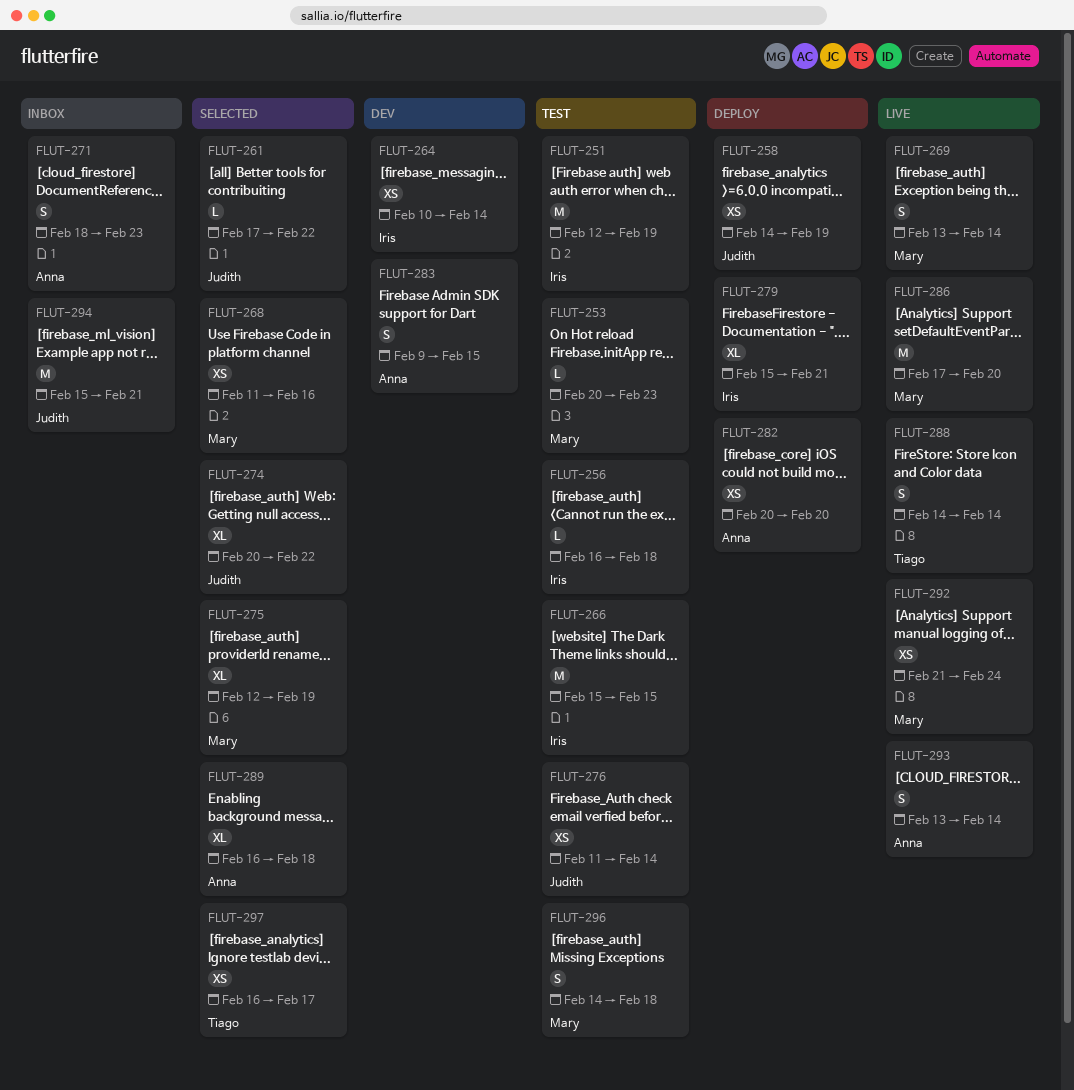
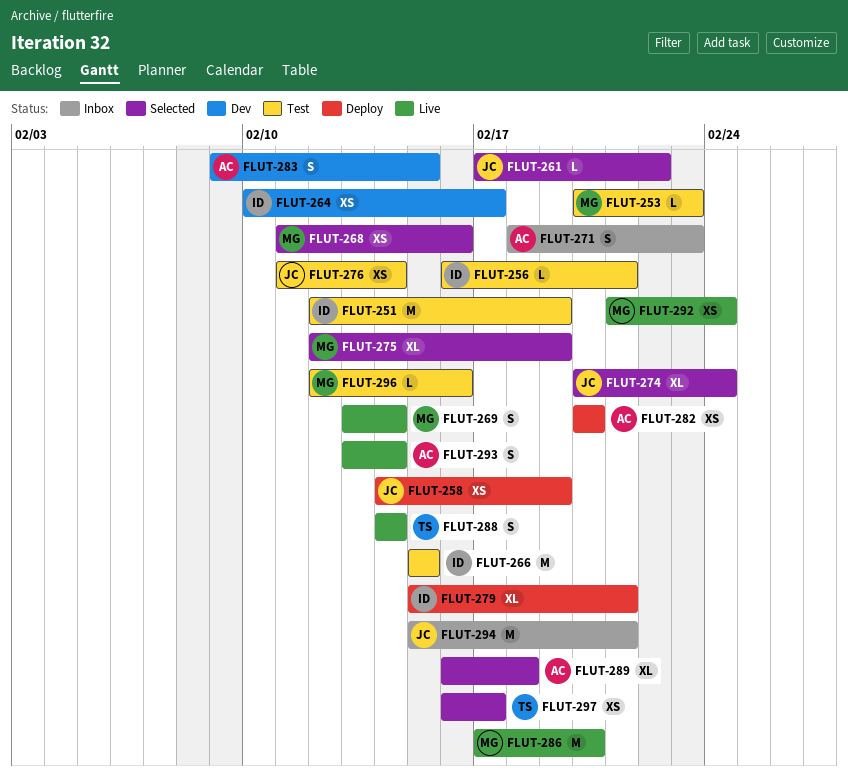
FLUT-256, due: Feb 18 -> Feb 21
FLUT-264, due: Feb 14 -> Feb 17
FLUT-274, due: Feb 22 -> Feb 24
FLUT-296, estimate: S -> L
FLUT-296, start: Feb 14 -> Feb 12
FLUT-296, due: Feb 18 -> Feb 16

